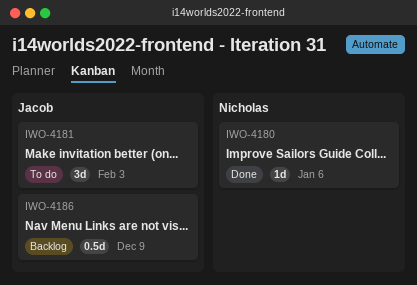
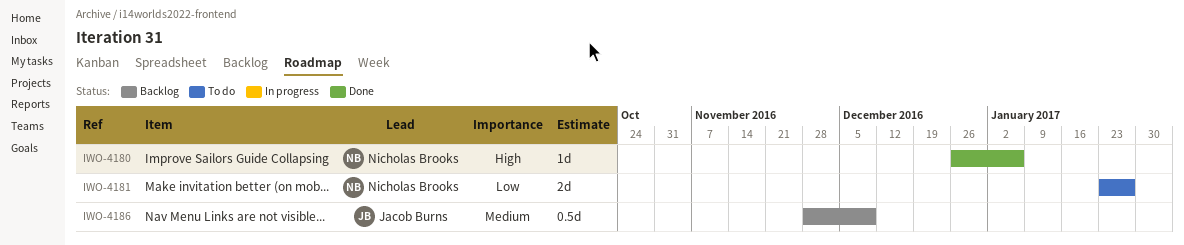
IWO-4181, owner: Jacob Burns -> Nicholas Brooks
IWO-4181, estimate: 3d -> 2d
IWO-4181, due: Feb 3 -> Jan 27

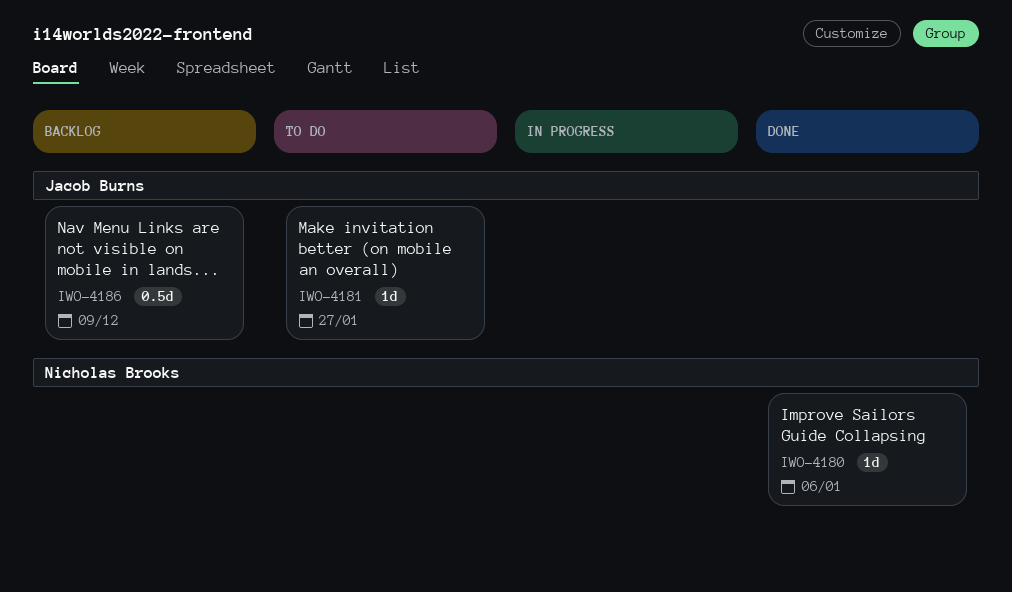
IWO-4181, owner: Nicholas Brooks -> Jacob Burns
IWO-4181, estimate: 2d -> 1d

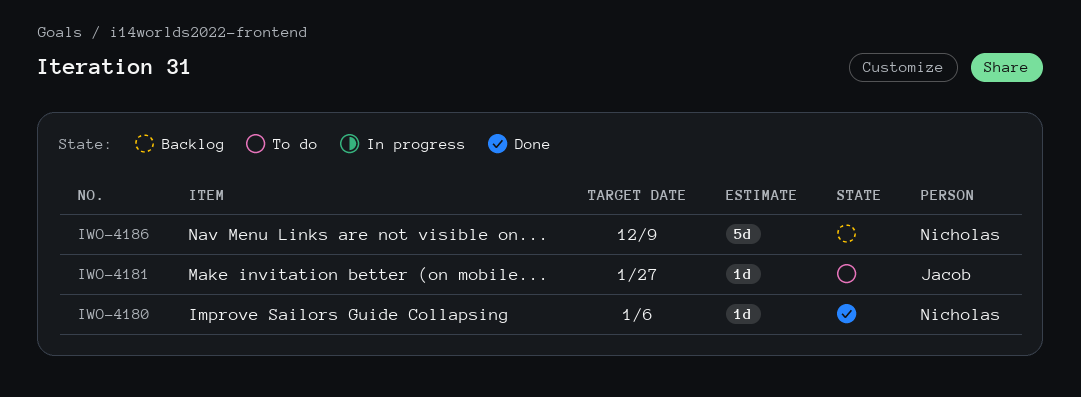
IWO-4186, owner: Jacob Burns -> Nicholas Brooks
IWO-4186, estimate: 0.5d -> 5d

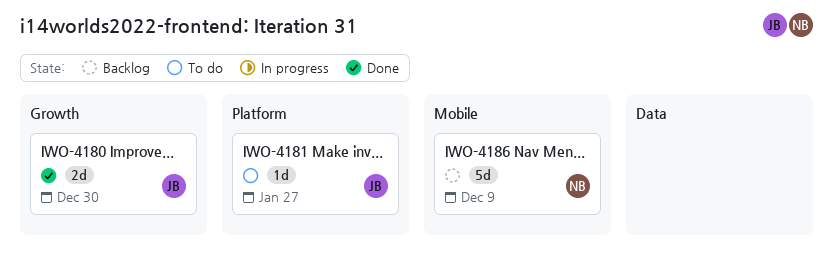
IWO-4180, owner: Nicholas -> Jacob
IWO-4180, estimate: 1d -> 2d
IWO-4180, due: Jan 6 -> Dec 30

